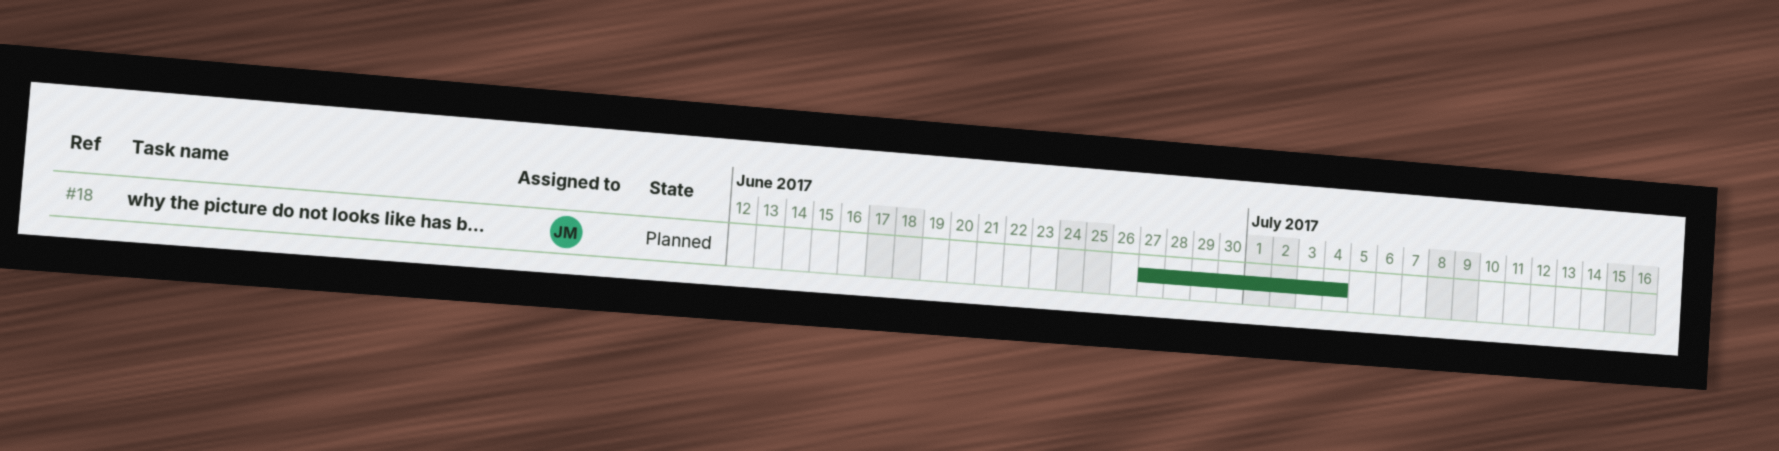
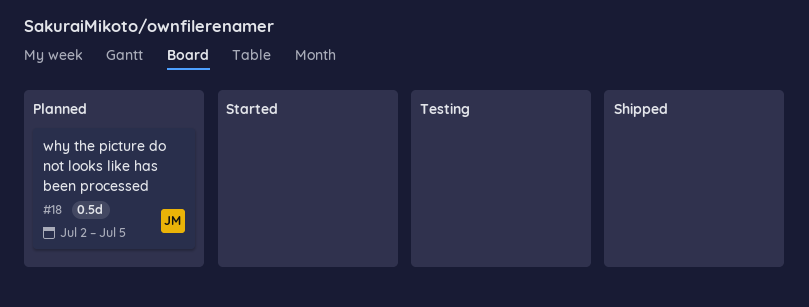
#18, start: Jun 27 -> Jul 2
#18, due: Jul 4 -> Jul 5

